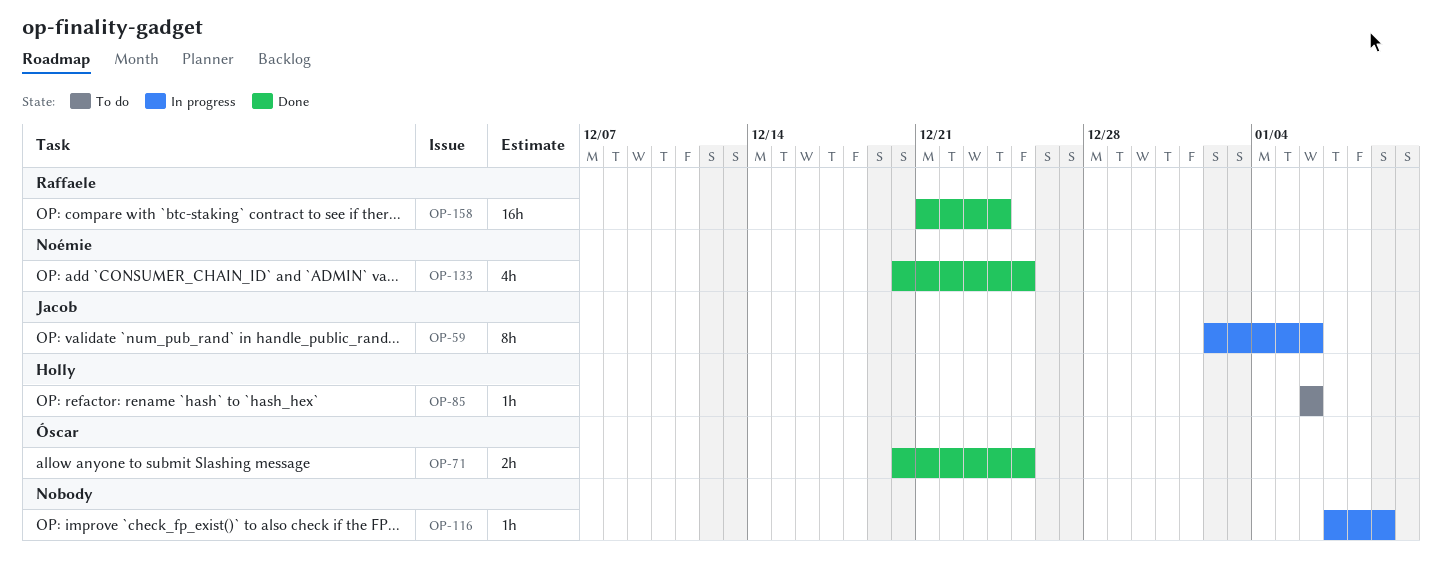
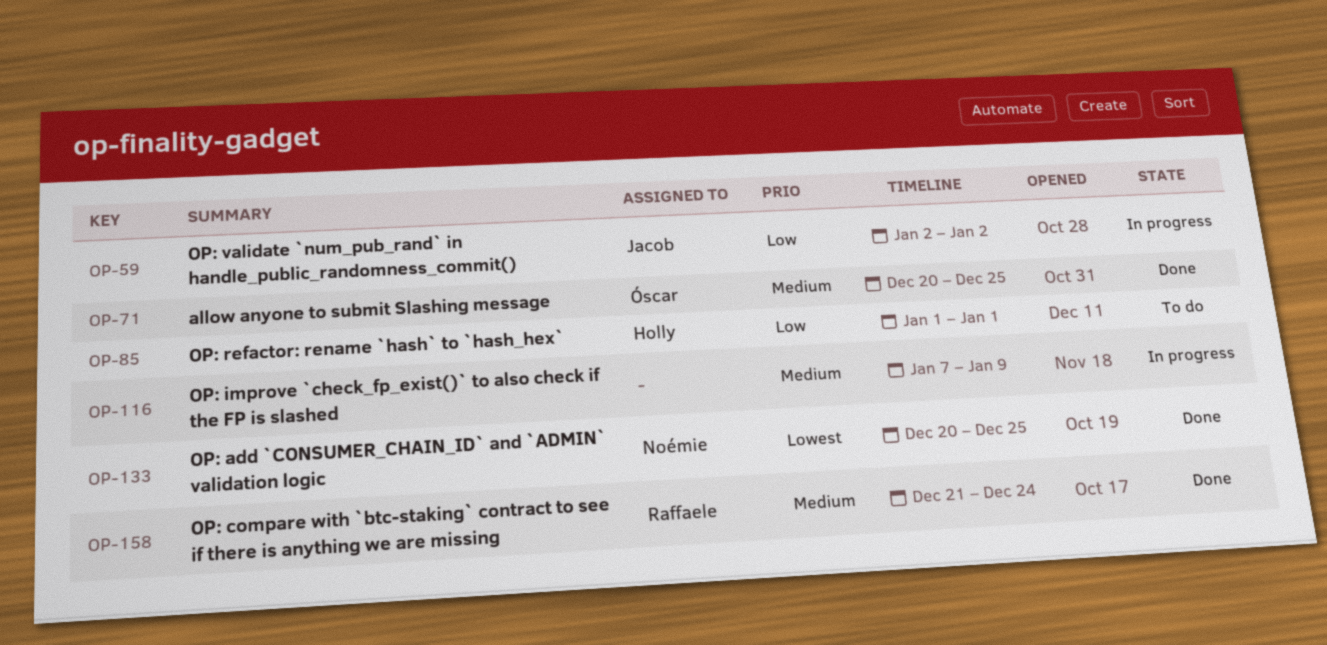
OP-59, due: Jan 6 -> Jan 2
OP-85, start: Jan 6 -> Jan 1
OP-85, due: Jan 6 -> Jan 1

